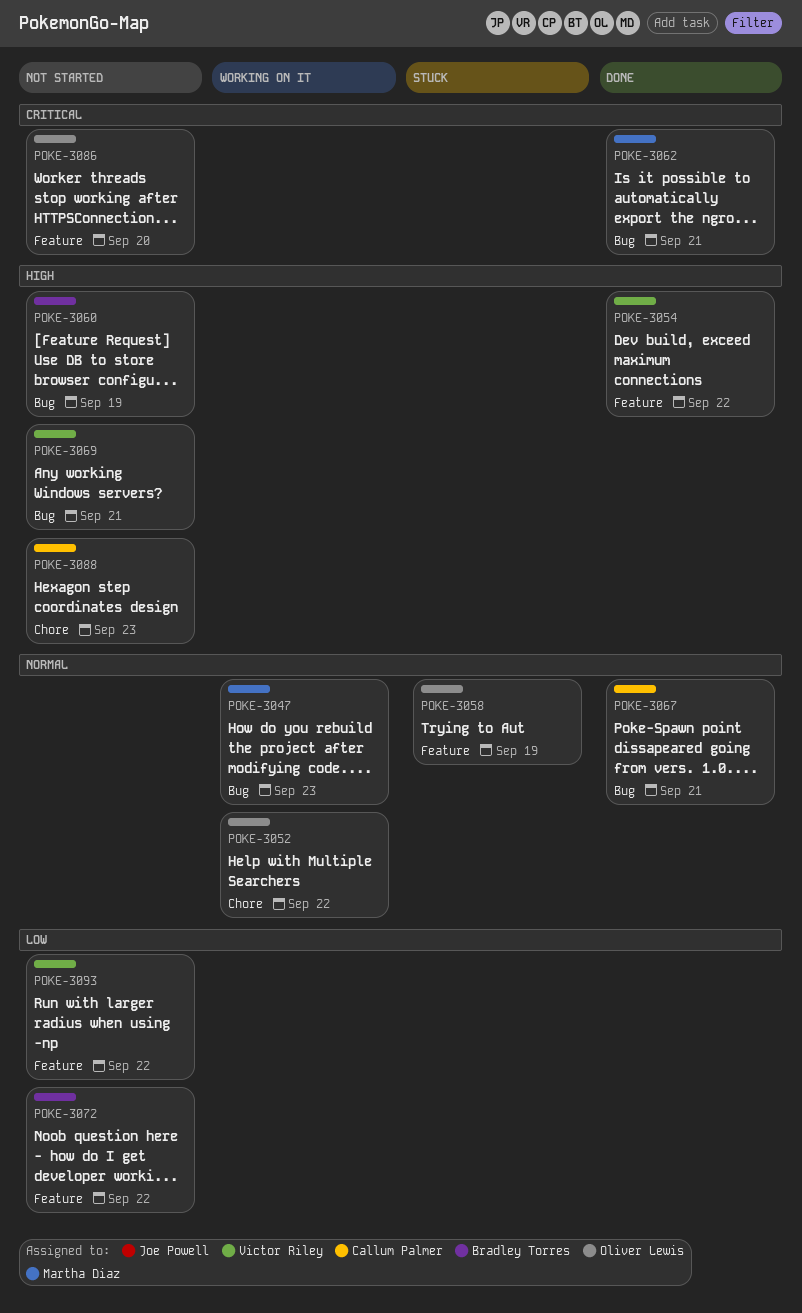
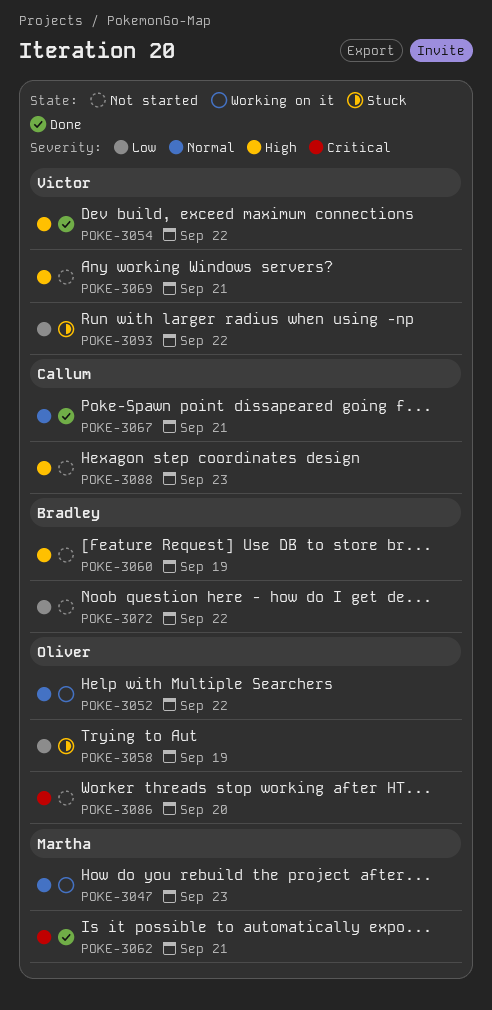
POKE-3058, priority: Normal -> Low
POKE-3093, status: Not started -> Stuck

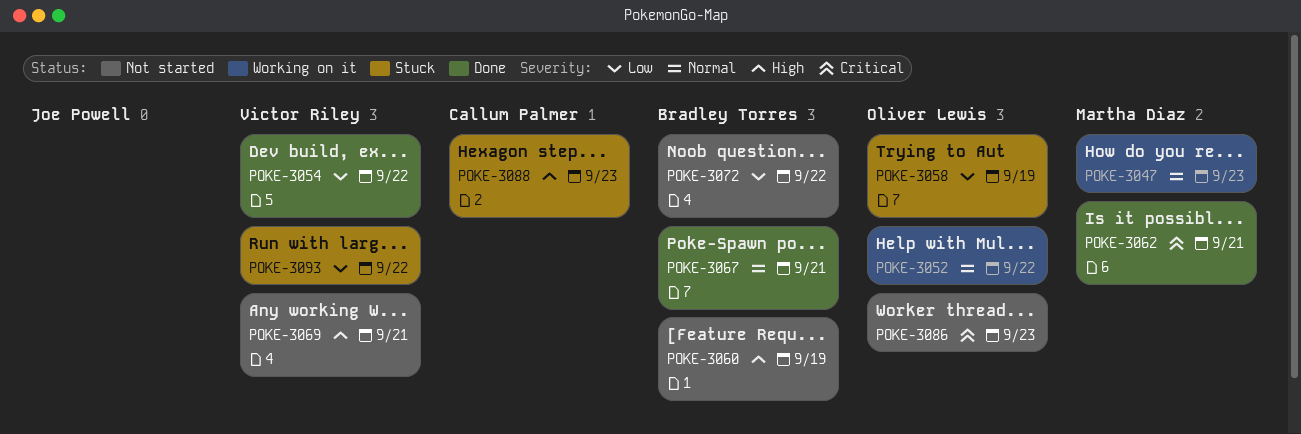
POKE-3054, priority: High -> Low
POKE-3067, owner: Callum Palmer -> Bradley Torres
POKE-3086, day: Sep 20 -> Sep 23
POKE-3088, status: Not started -> Stuck

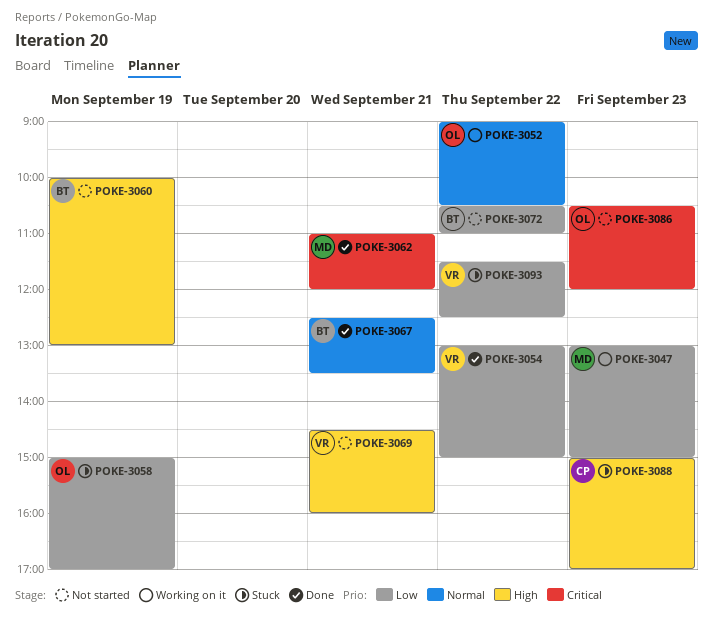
POKE-3047, priority: Normal -> Low

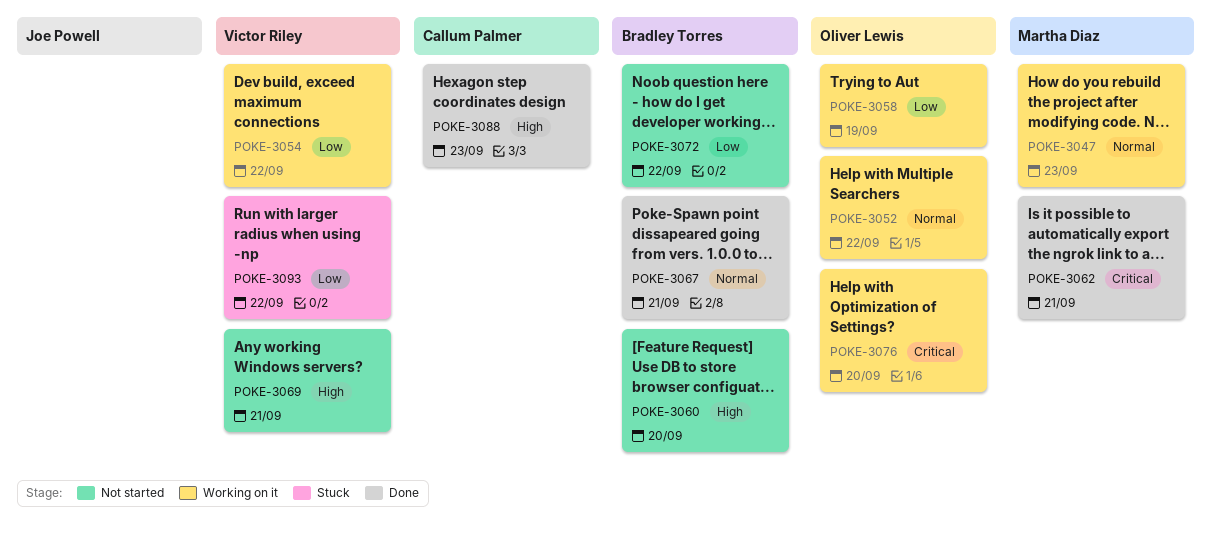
POKE-3047, priority: Low -> Normal
POKE-3054, status: Done -> Working on it
POKE-3058, status: Stuck -> Working on it
POKE-3060, day: Sep 19 -> Sep 20
POKE-3076: none -> present
POKE-3086: present -> none
POKE-3088, status: Stuck -> Done

